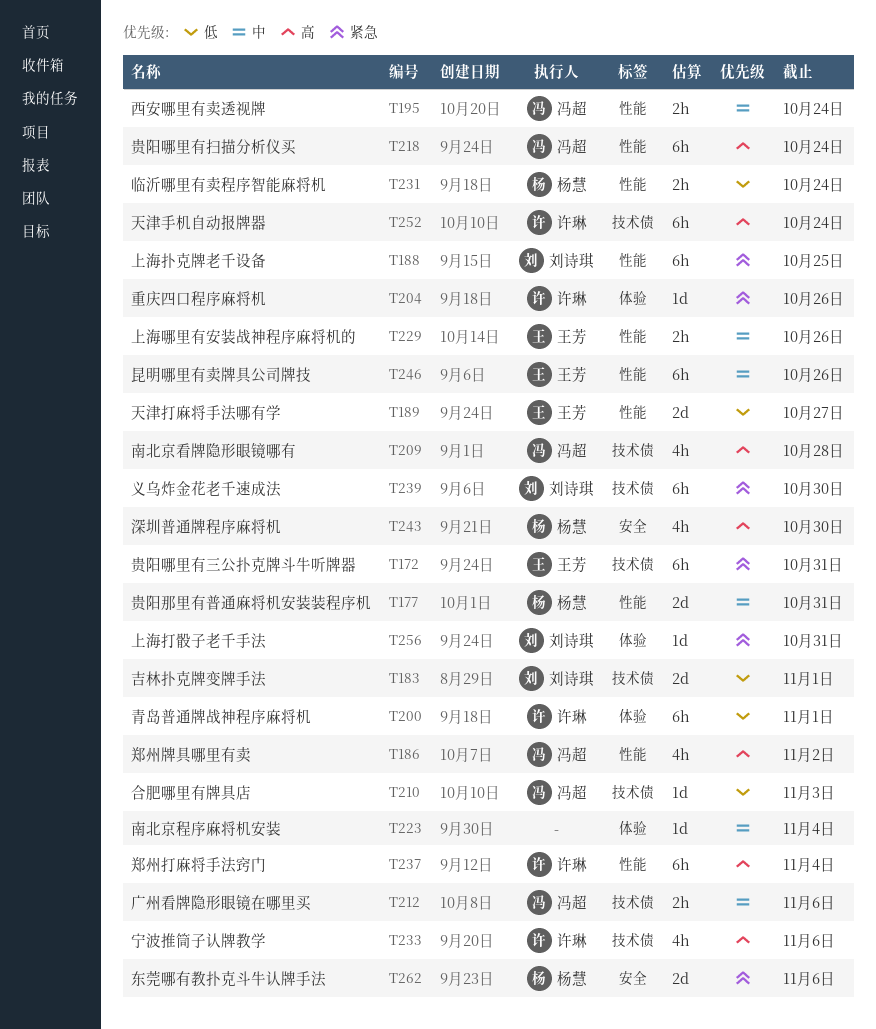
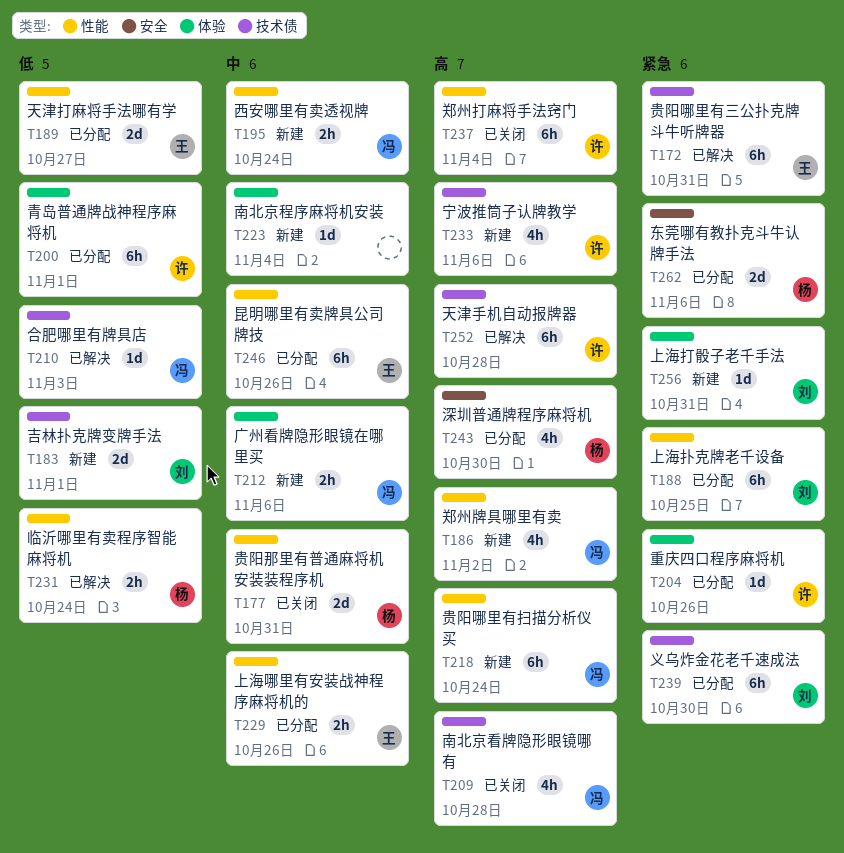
T212, label: 技术债 -> 体验
T252, due: Oct 24 -> Oct 28

